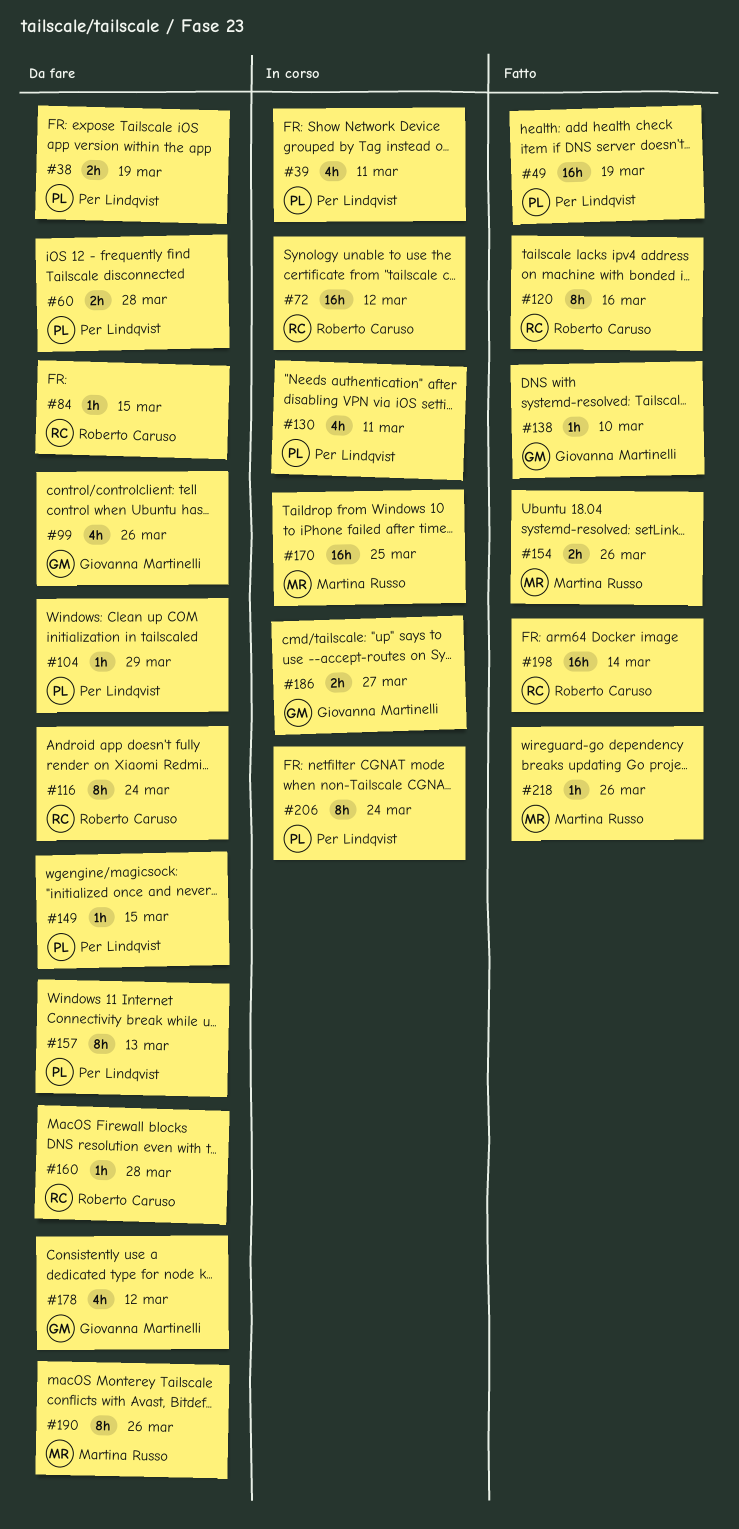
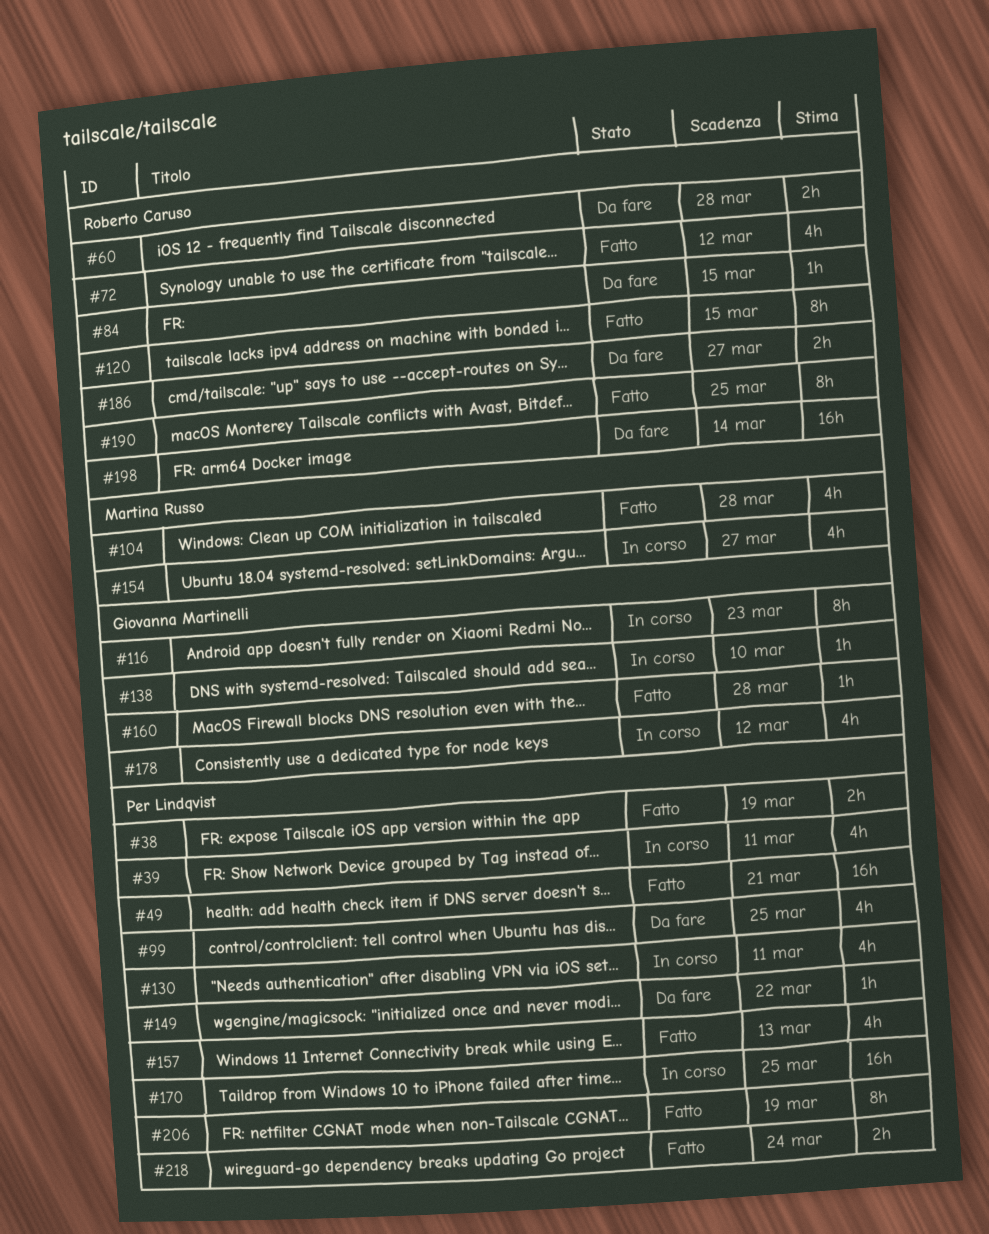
#38, status: Da fare -> Fatto
#49, due: Mar 19 -> Mar 21
#60, owner: Per Lindqvist -> Roberto Caruso
#72, status: In corso -> Fatto
#72, estimate: 16h -> 4h
#99, owner: Giovanna Martinelli -> Per Lindqvist
#99, due: Mar 26 -> Mar 25
#104, status: Da fare -> Fatto
#104, owner: Per Lindqvist -> Martina Russo
#104, estimate: 1h -> 4h
#104, due: Mar 29 -> Mar 28
#116, status: Da fare -> In corso
#116, owner: Roberto Caruso -> Giovanna Martinelli
#116, due: Mar 24 -> Mar 23
#120, due: Mar 16 -> Mar 15
#138, status: Fatto -> In corso
#149, due: Mar 15 -> Mar 22
#154, status: Fatto -> In corso
#154, estimate: 2h -> 4h
#154, due: Mar 26 -> Mar 27
#157, status: Da fare -> Fatto
#157, estimate: 8h -> 4h
#160, status: Da fare -> Fatto
#160, owner: Roberto Caruso -> Giovanna Martinelli
#170, owner: Martina Russo -> Per Lindqvist
#178, status: Da fare -> In corso
#186, status: In corso -> Da fare
#186, owner: Giovanna Martinelli -> Roberto Caruso
#190, status: Da fare -> Fatto
#190, owner: Martina Russo -> Roberto Caruso
#190, due: Mar 26 -> Mar 25
#198, status: Fatto -> Da fare
#206, status: In corso -> Fatto
#206, due: Mar 24 -> Mar 19
#218, owner: Martina Russo -> Per Lindqvist
#218, estimate: 1h -> 2h
#218, due: Mar 26 -> Mar 24

